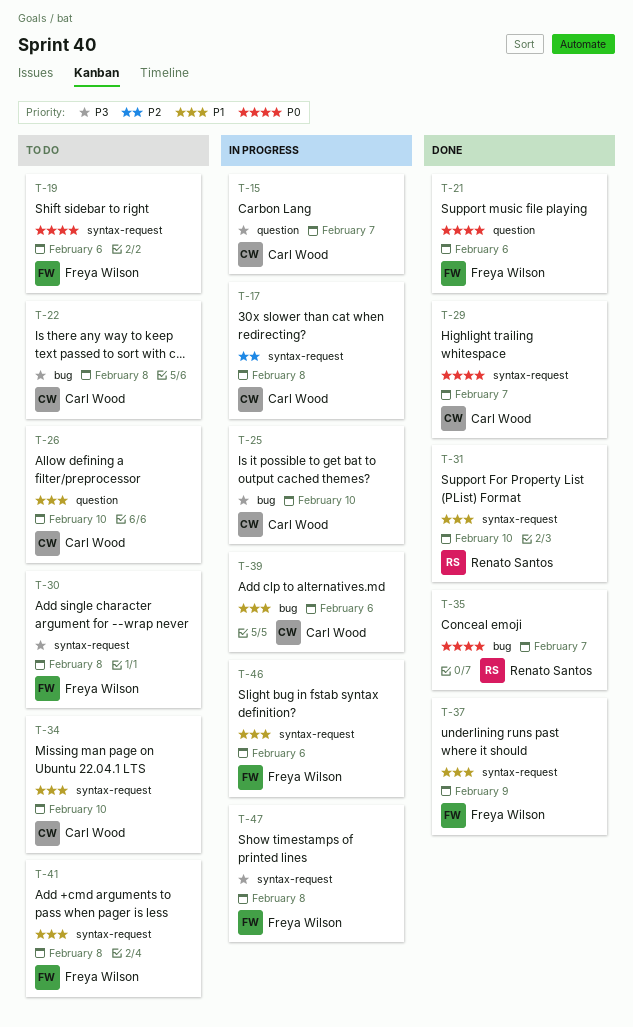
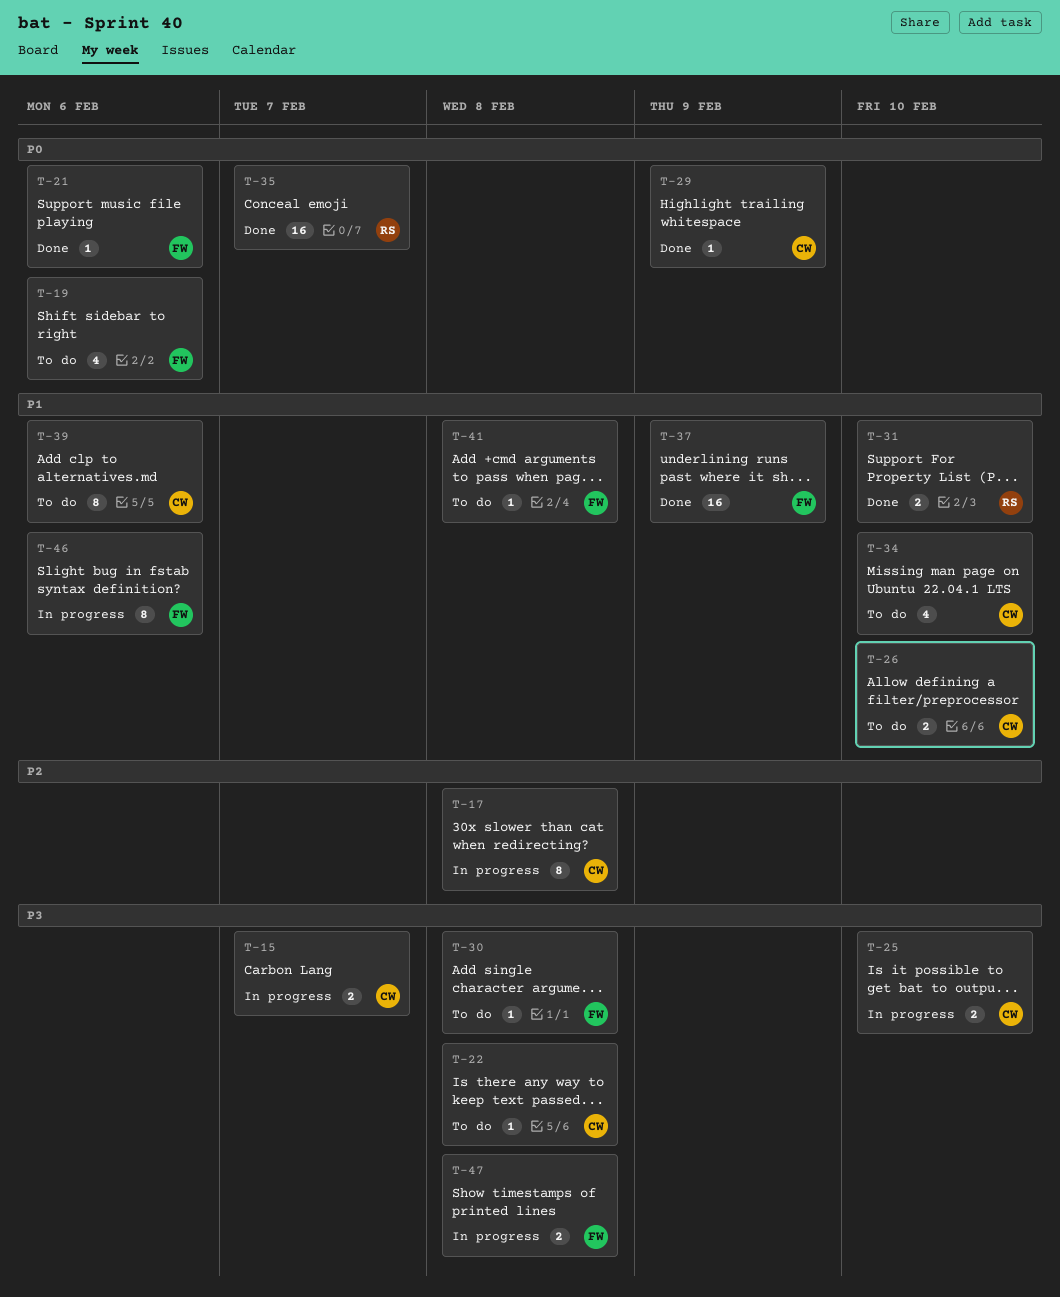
T-29, due: Feb 7 -> Feb 9
T-39, status: In progress -> To do

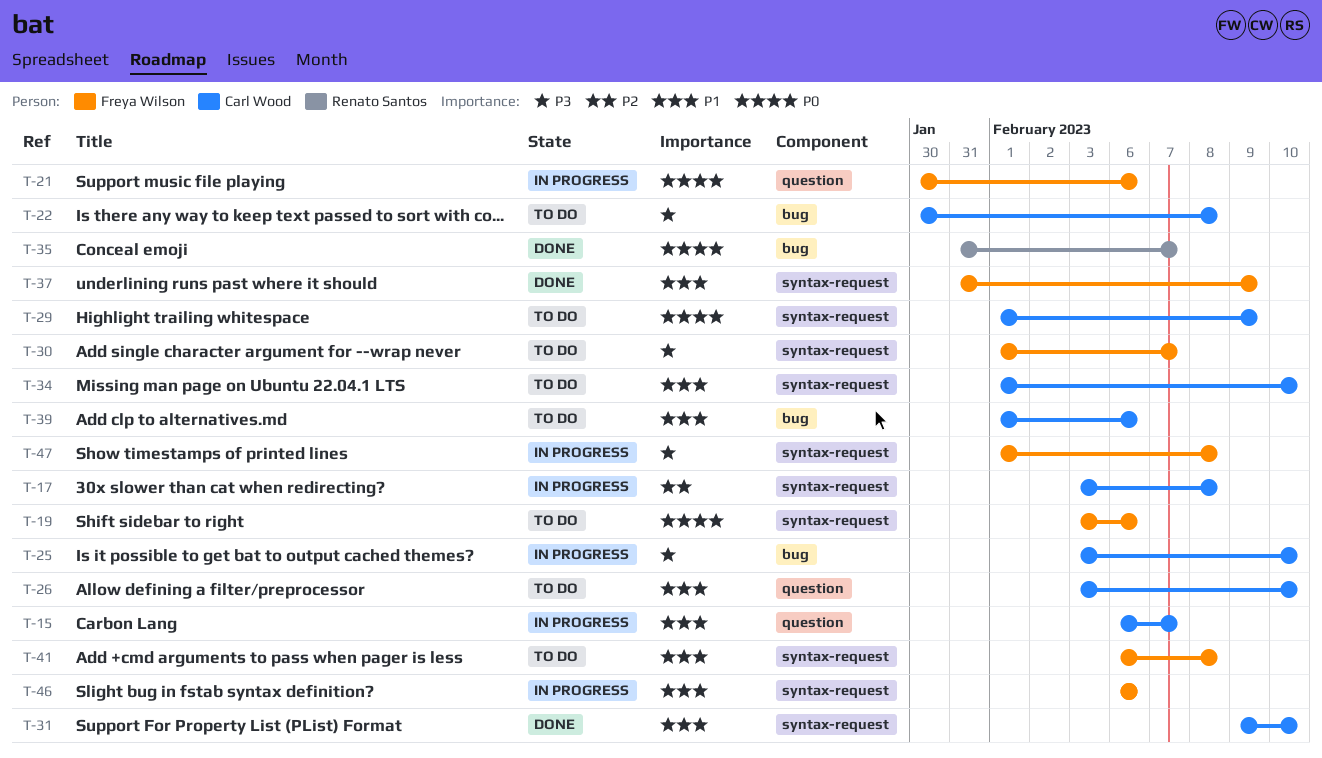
T-15, priority: P3 -> P1
T-21, status: Done -> In progress
T-29, status: Done -> To do
T-30, due: Feb 8 -> Feb 7
T-31, owner: Renato Santos -> Carl Wood

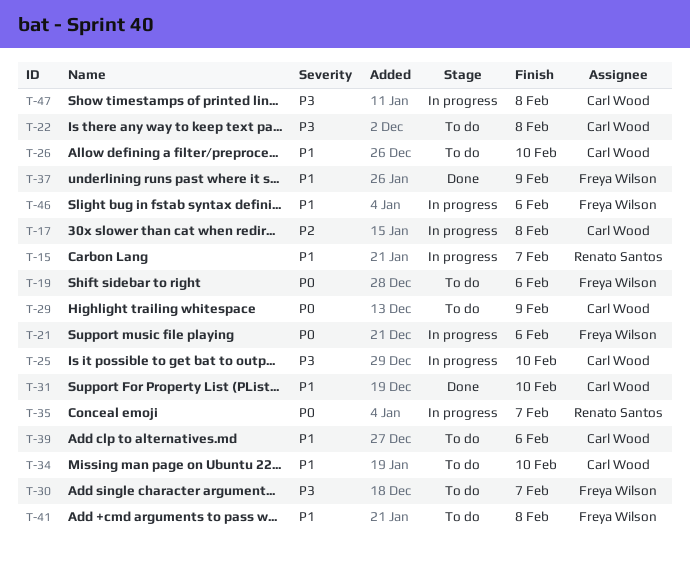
T-15, owner: Carl Wood -> Renato Santos
T-35, status: Done -> In progress
T-47, owner: Freya Wilson -> Carl Wood

